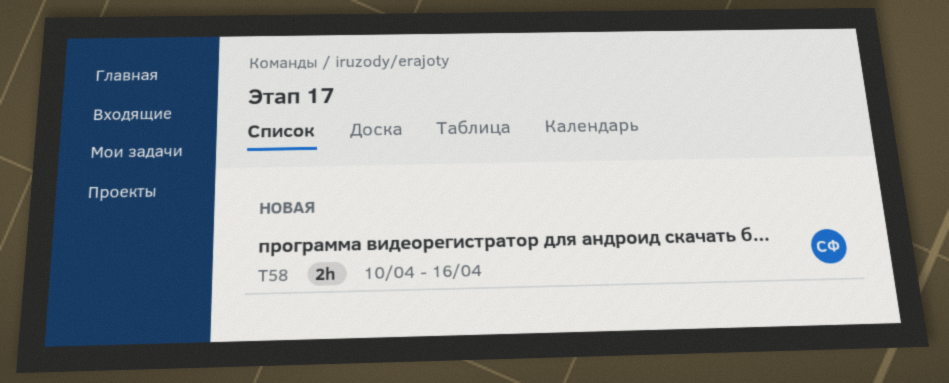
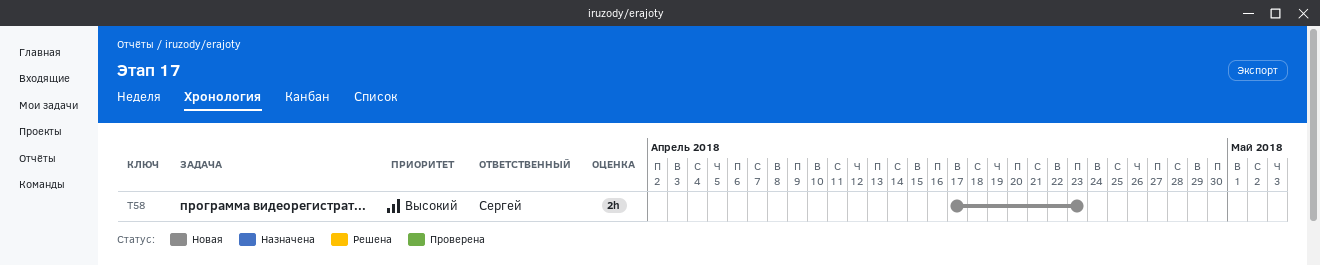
T58, start: Apr 10 -> Apr 17
T58, due: Apr 16 -> Apr 23

